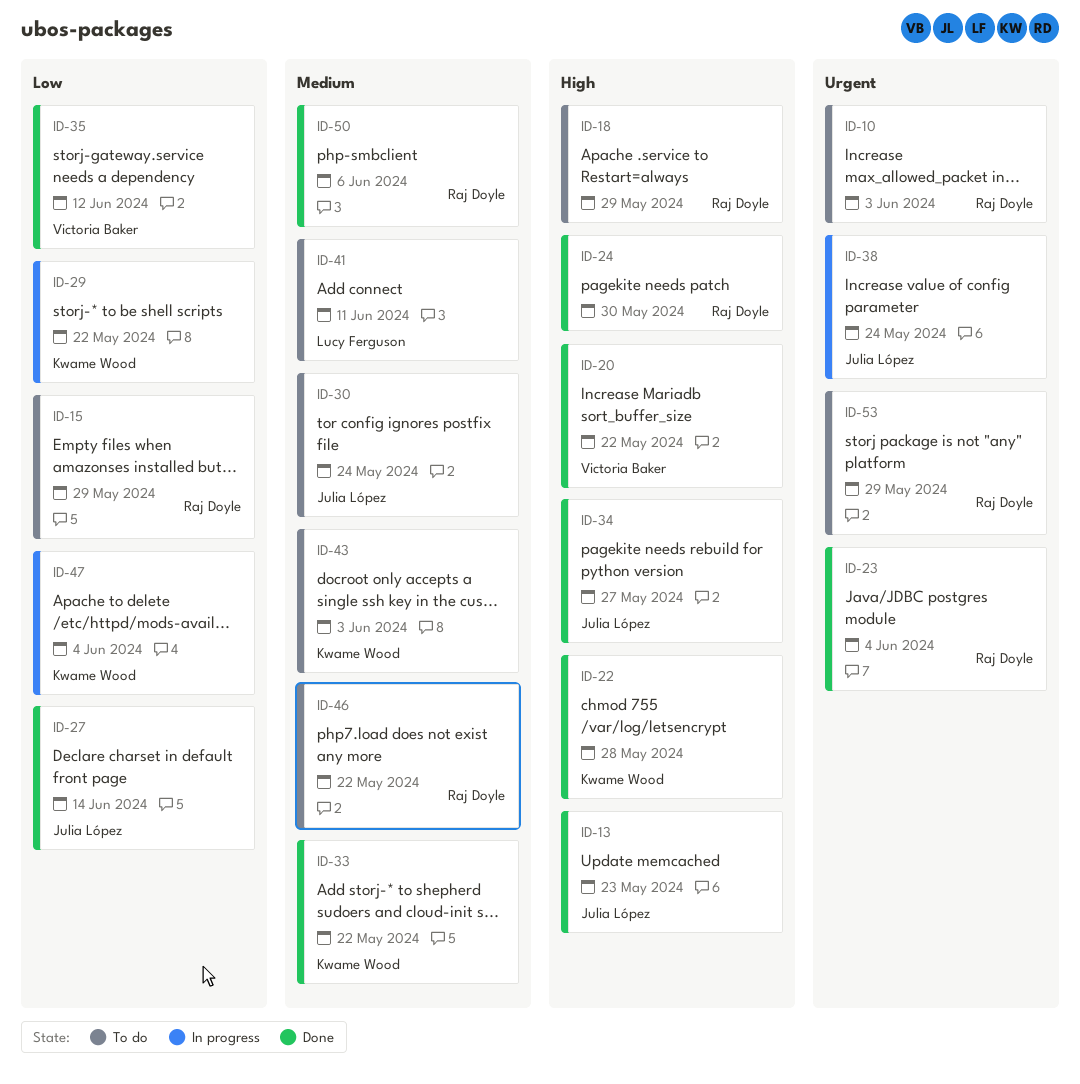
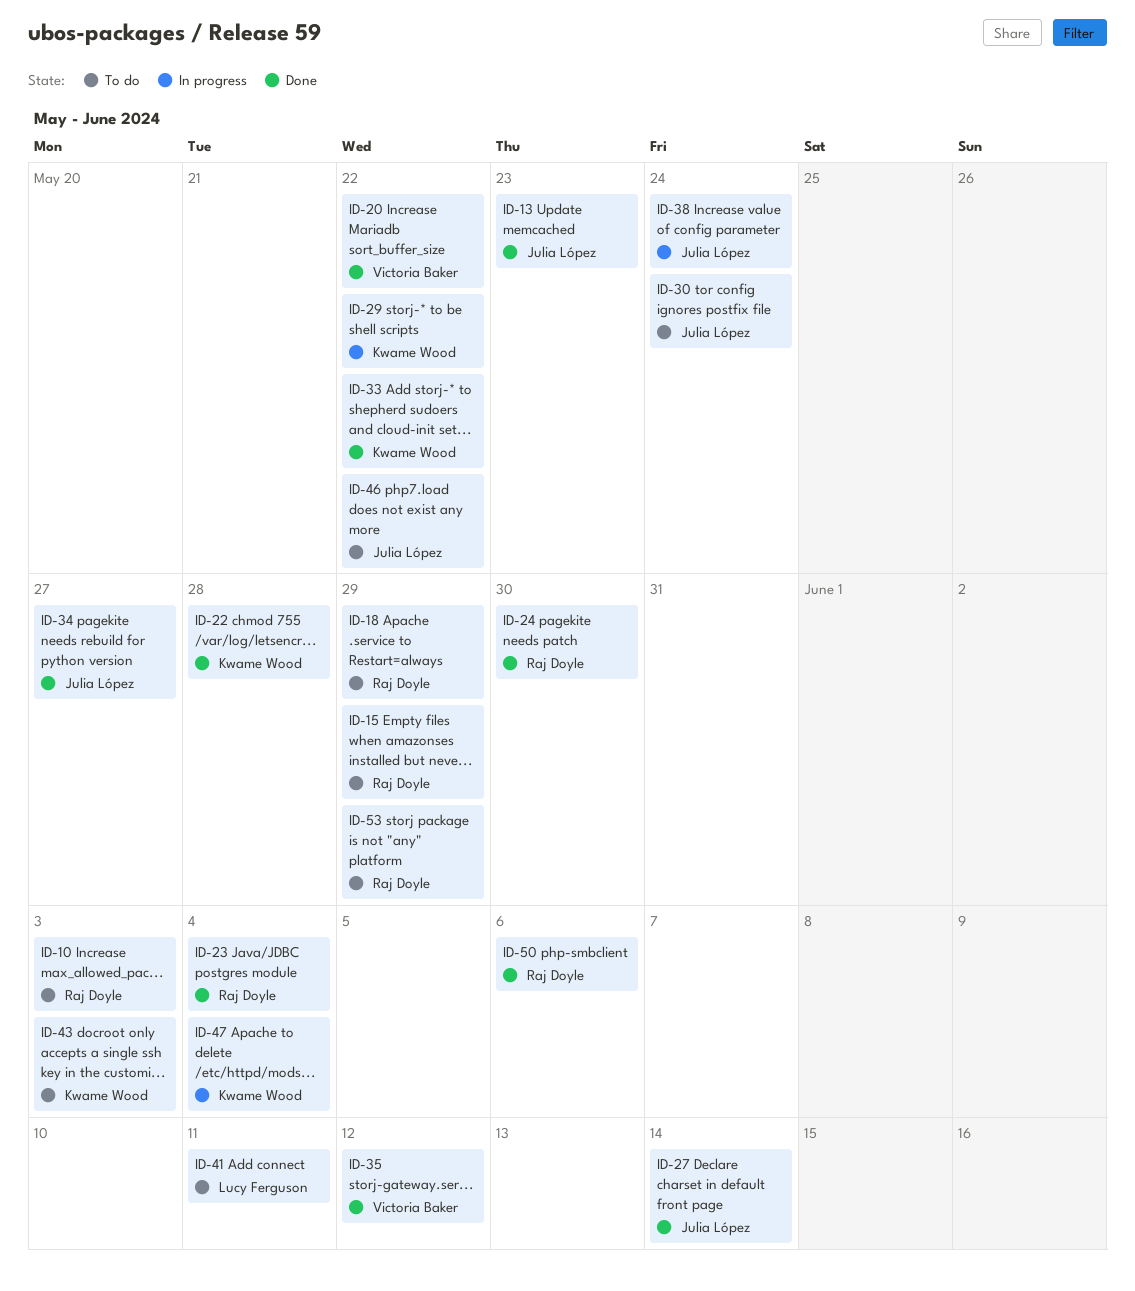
ID-46, owner: Raj Doyle -> Julia López

